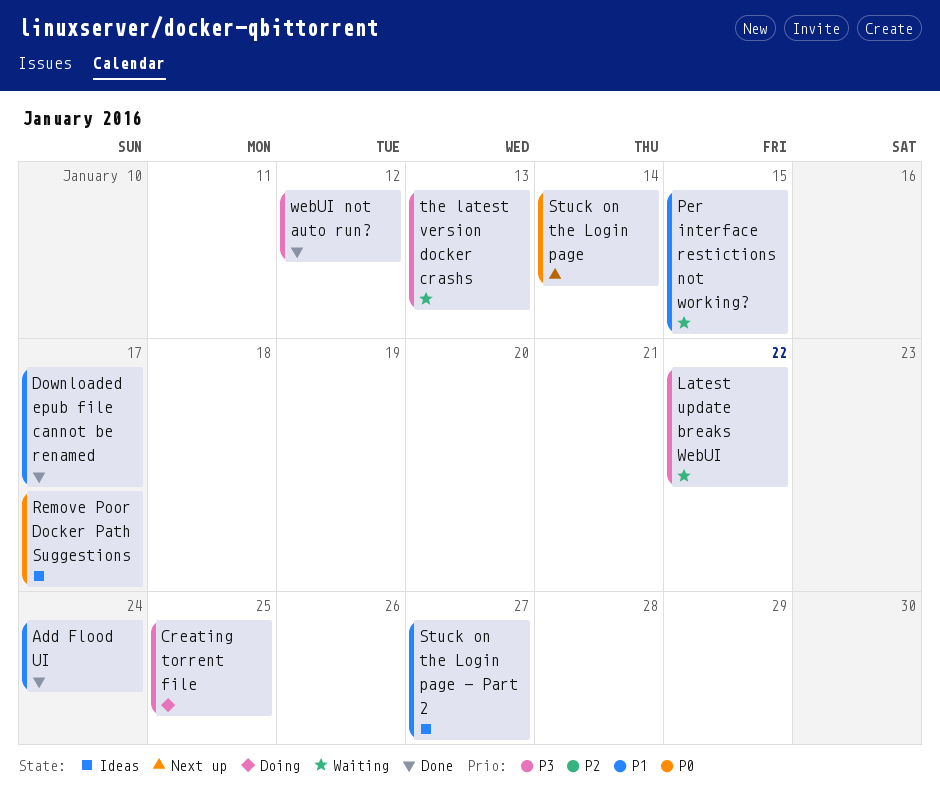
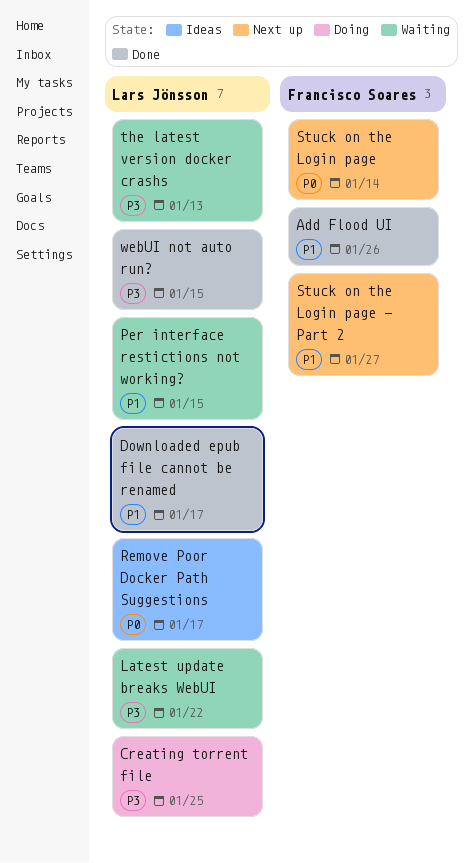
Add Flood UI, due: Jan 24 -> Jan 26
Stuck on the Login page - Part 2, status: Ideas -> Next up
webUI not auto run?, due: Jan 12 -> Jan 15

